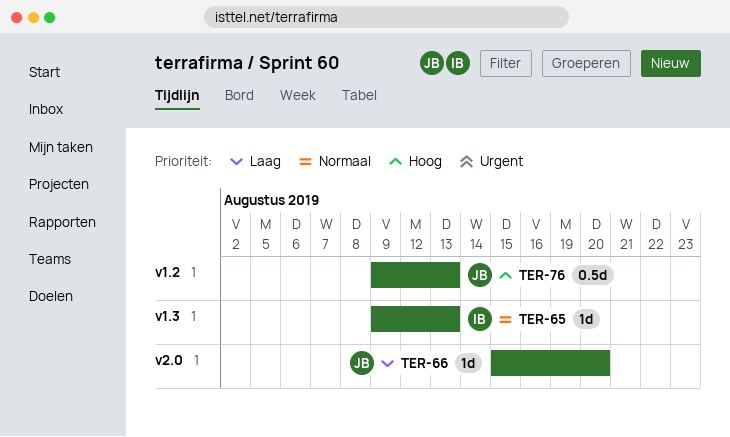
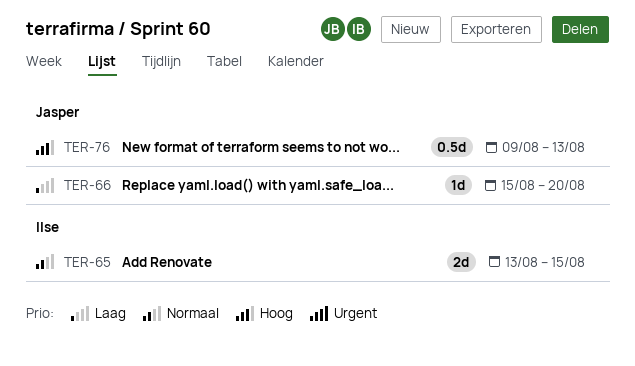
TER-65, estimate: 1d -> 2d
TER-65, start: Aug 9 -> Aug 13
TER-65, due: Aug 13 -> Aug 15

